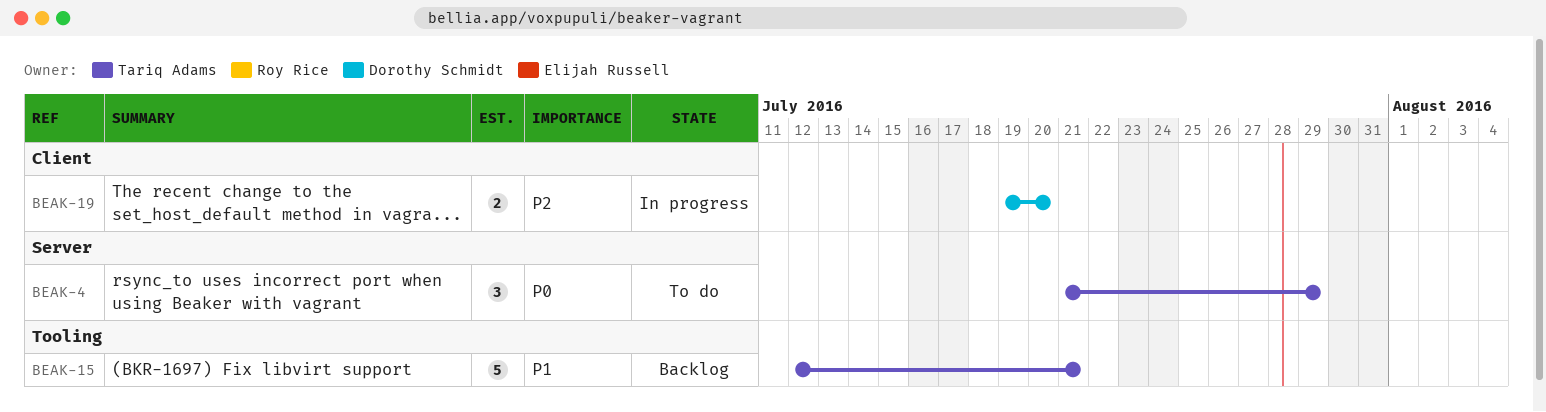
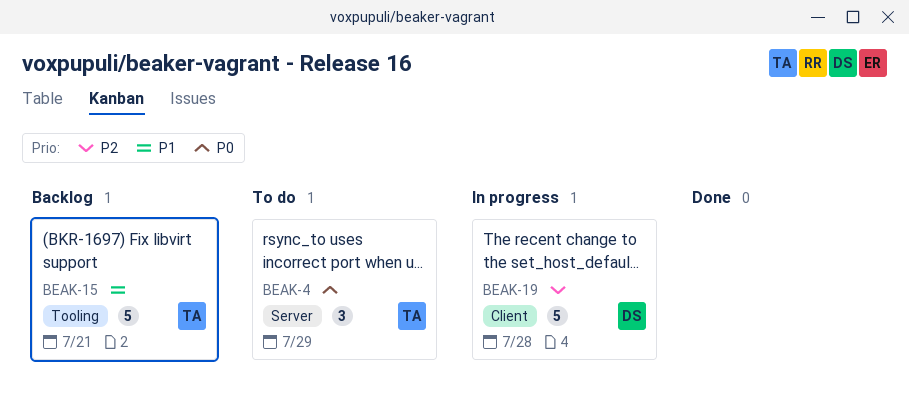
BEAK-19, estimate: 2 -> 5
BEAK-19, due: Jul 20 -> Jul 28

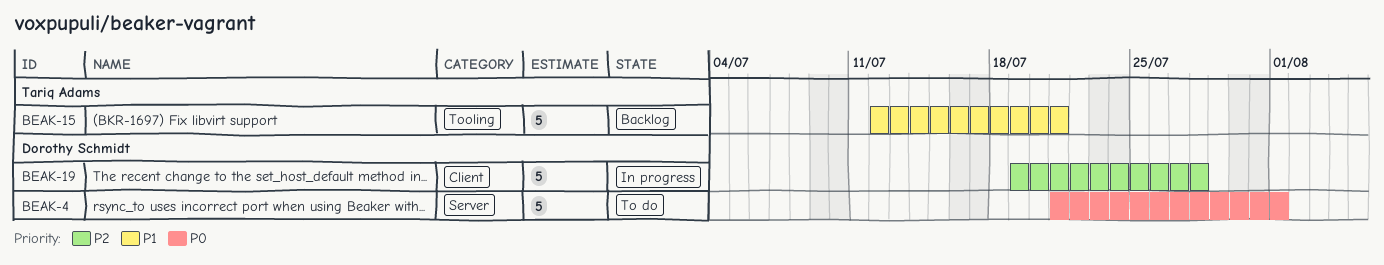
BEAK-4, owner: Tariq Adams -> Dorothy Schmidt
BEAK-4, estimate: 3 -> 5
BEAK-4, due: Jul 29 -> Aug 1

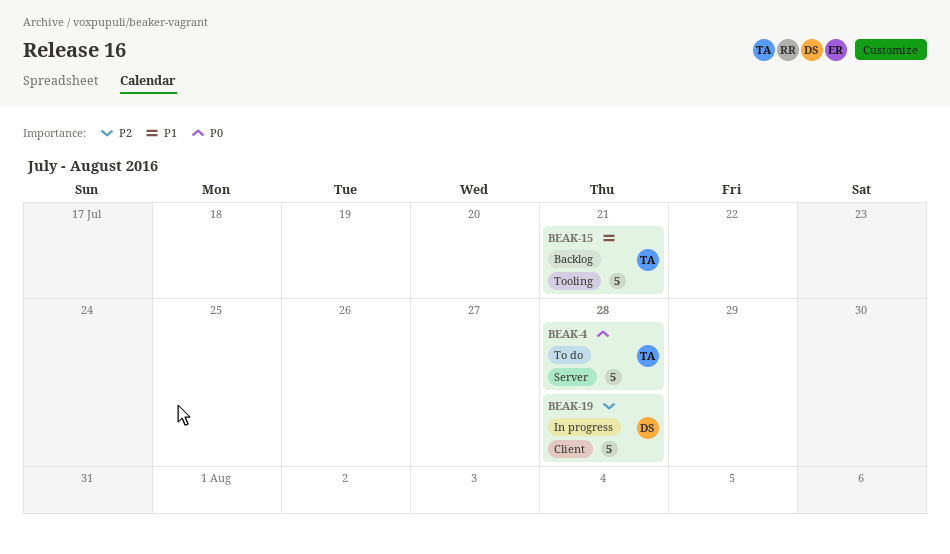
BEAK-4, owner: Dorothy Schmidt -> Tariq Adams
BEAK-4, due: Aug 1 -> Jul 28

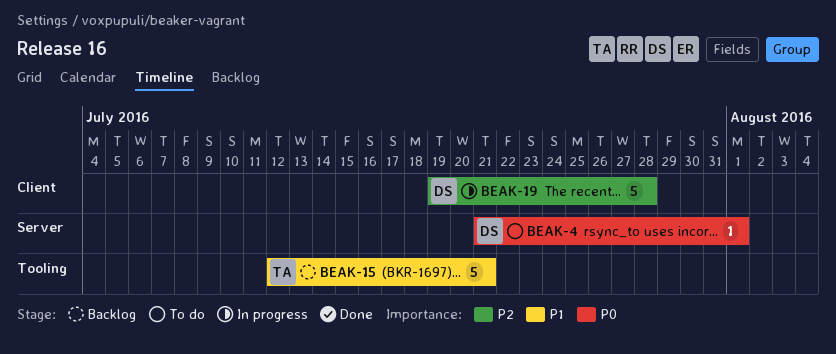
BEAK-4, owner: TA -> DS
BEAK-4, estimate: 5 -> 1
BEAK-4, due: Jul 28 -> Aug 1

